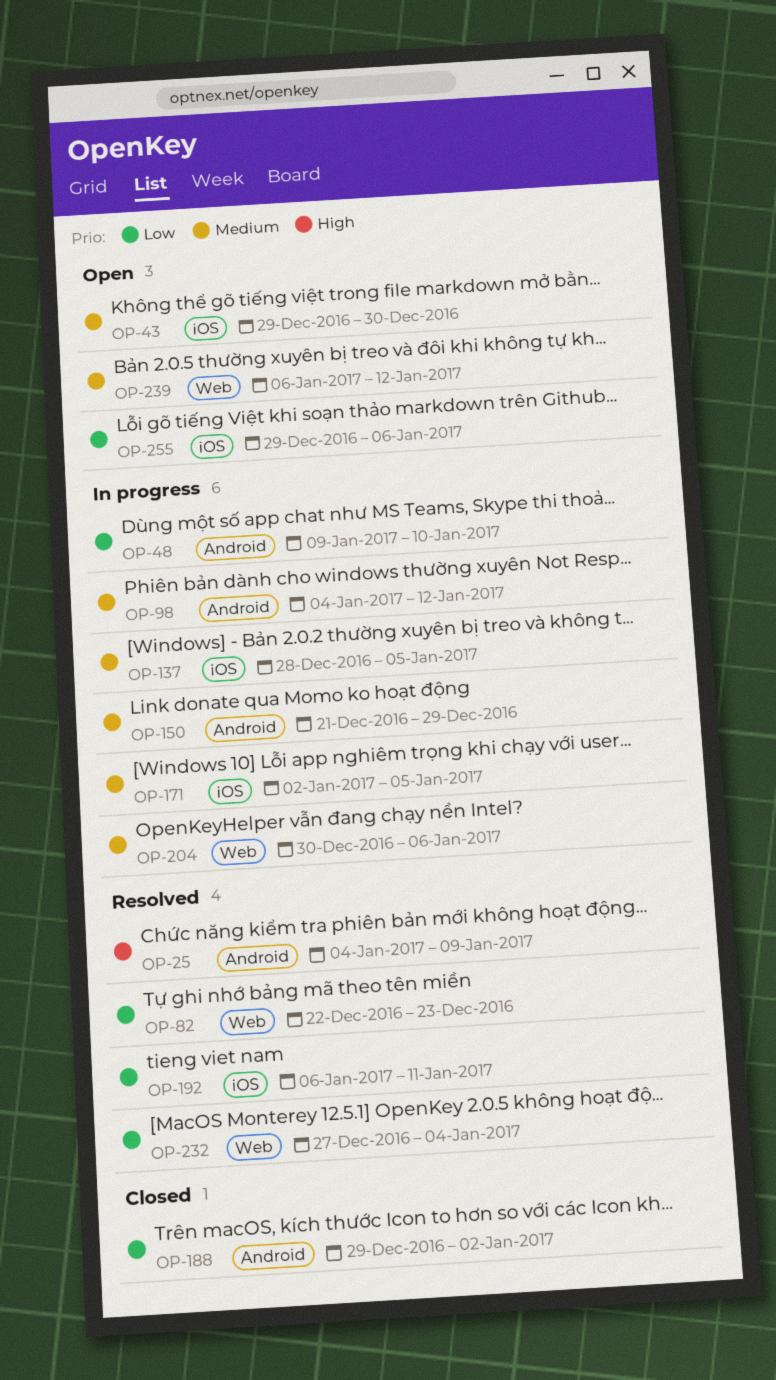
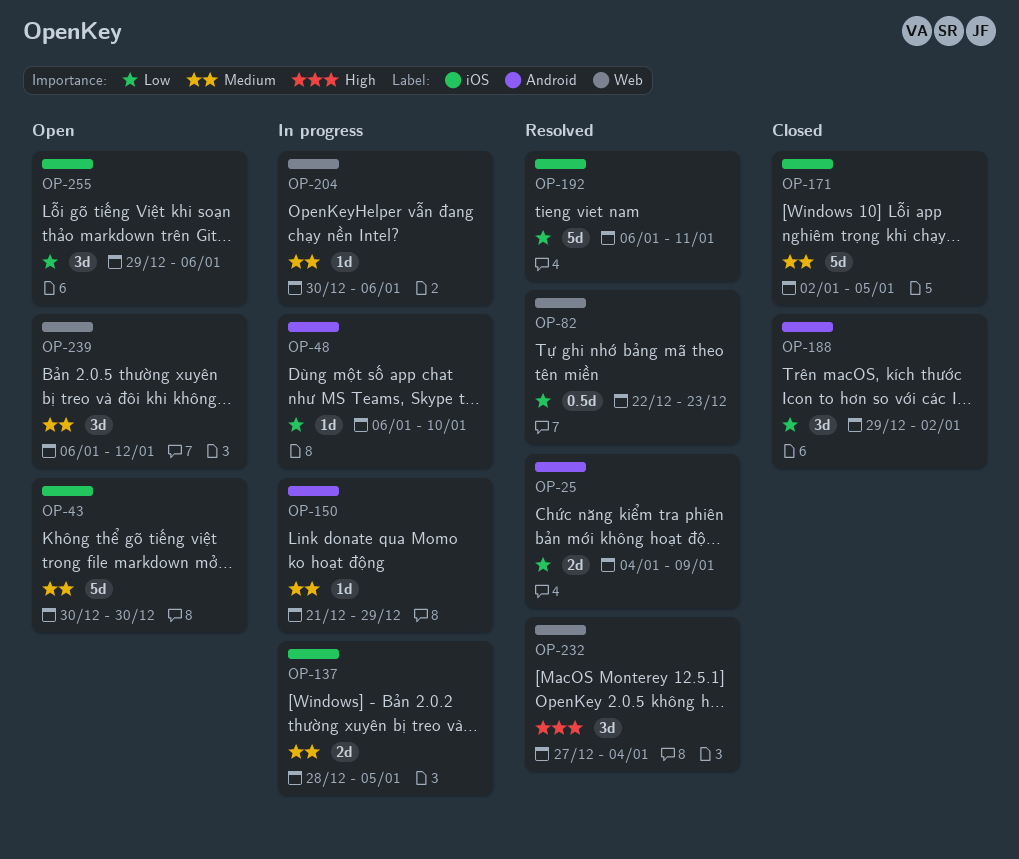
OP-25, priority: High -> Low
OP-43, start: Dec 29 -> Dec 30
OP-48, start: Jan 9 -> Jan 6
OP-98: present -> none
OP-171, status: In progress -> Closed
OP-232, priority: Low -> High

